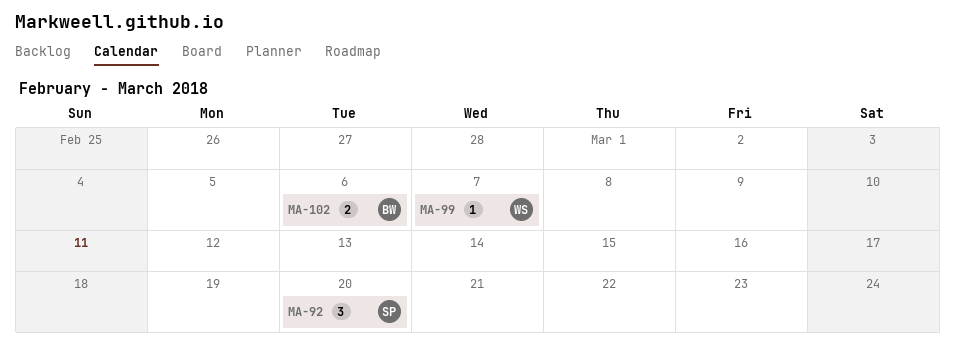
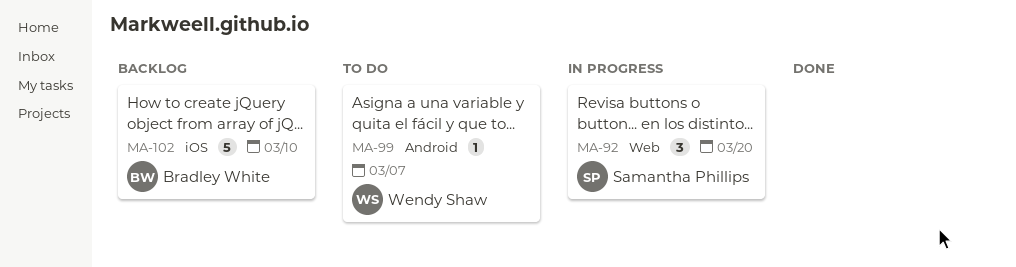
MA-102, estimate: 2 -> 5
MA-102, due: Mar 6 -> Mar 10

